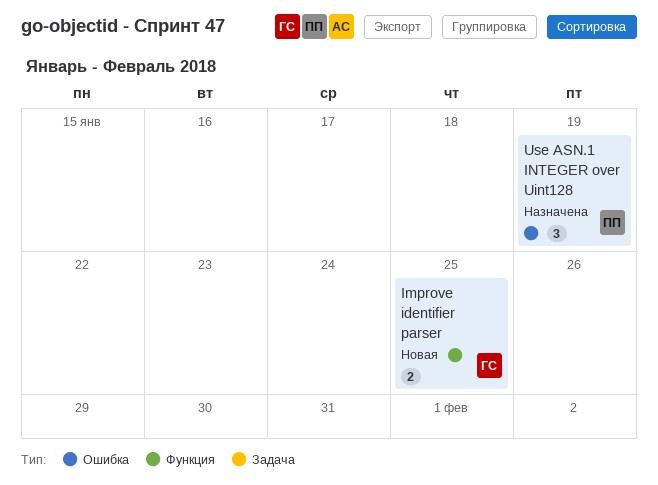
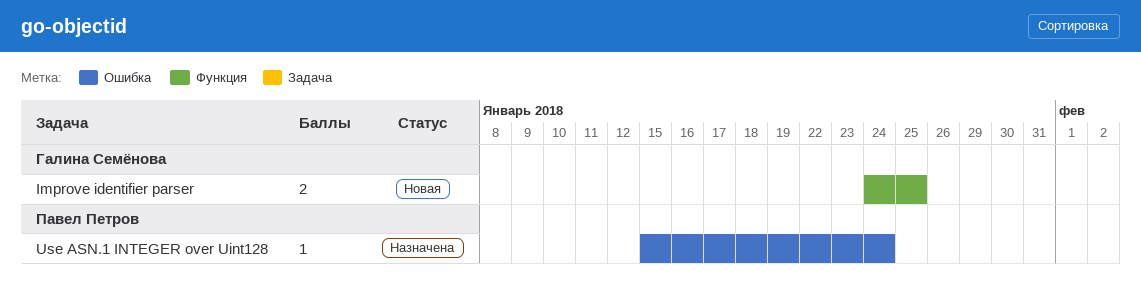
Use ASN.1 INTEGER over Uint128, estimate: 3 -> 1
Use ASN.1 INTEGER over Uint128, due: Jan 19 -> Jan 24

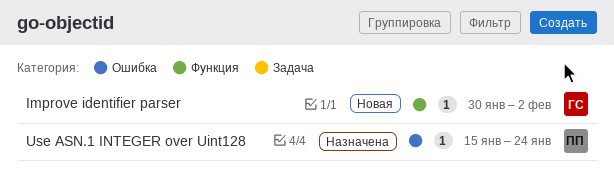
Improve identifier parser, estimate: 2 -> 1
Improve identifier parser, start: Jan 24 -> Jan 30
Improve identifier parser, due: Jan 25 -> Feb 2

